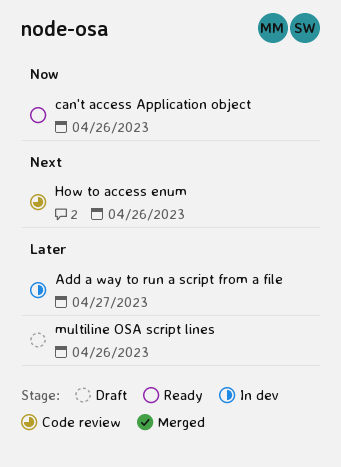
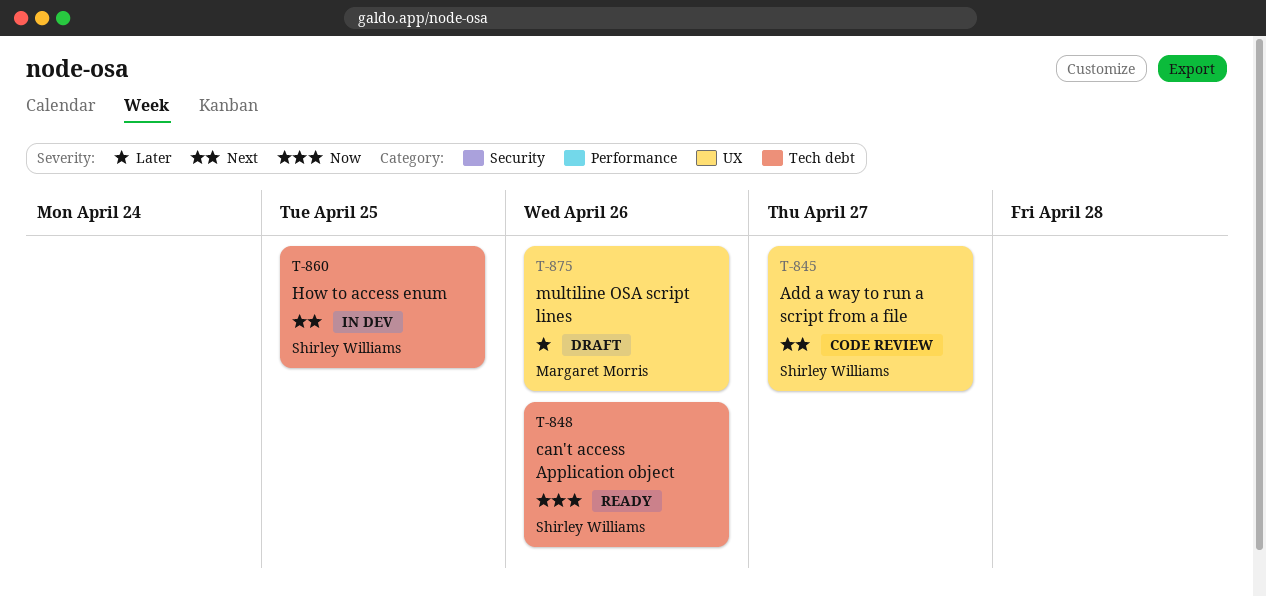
Add a way to run a script from a file, status: In dev -> Code review
Add a way to run a script from a file, priority: Later -> Next
How to access enum, status: Code review -> In dev
How to access enum, due: Apr 26 -> Apr 25

